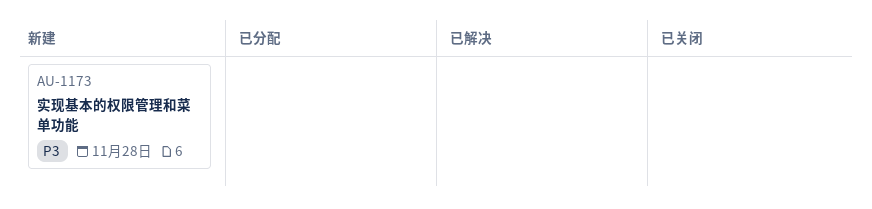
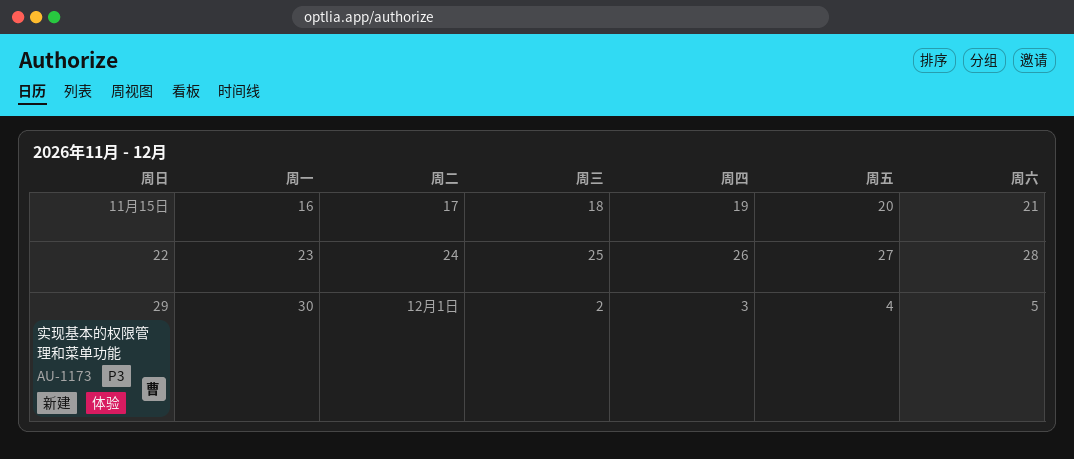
AU-1173, due: Nov 28 -> Nov 29

